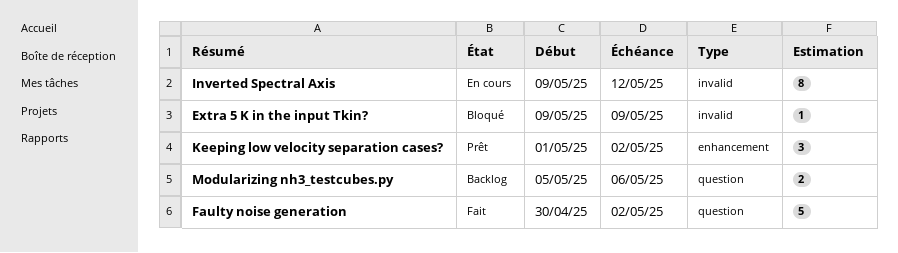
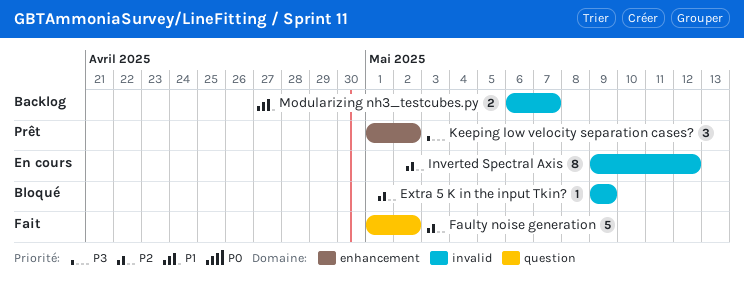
Faulty noise generation, start: Apr 30 -> May 1
Modularizing nh3_testcubes.py, label: question -> invalid
Modularizing nh3_testcubes.py, start: May 5 -> May 6
Modularizing nh3_testcubes.py, due: May 6 -> May 7

